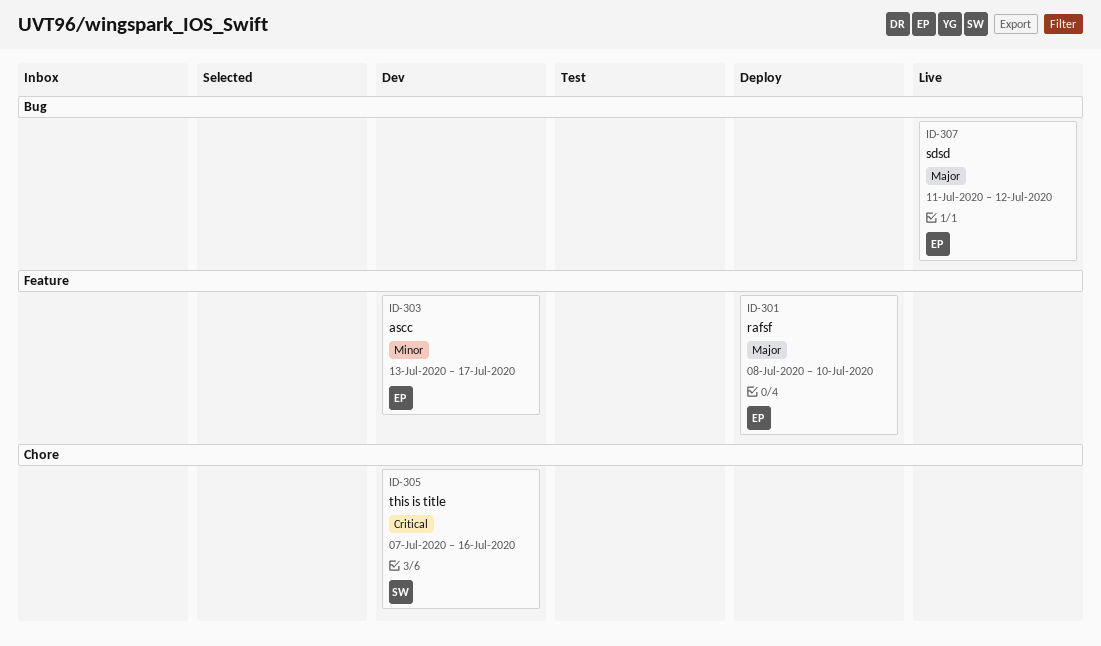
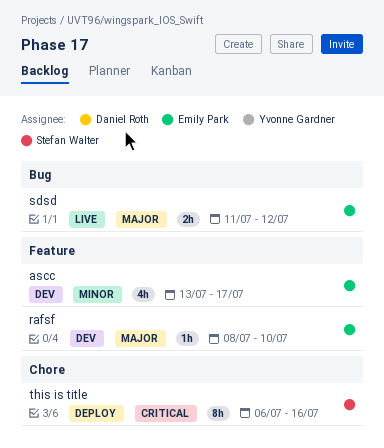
rafsf, status: Deploy -> Dev
this is title, status: Dev -> Deploy
this is title, start: Jul 7 -> Jul 6

